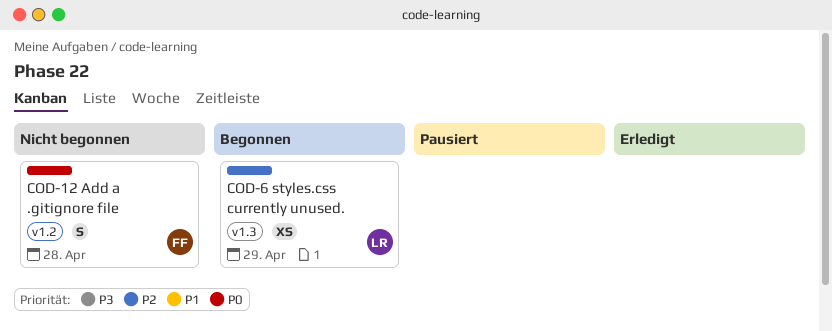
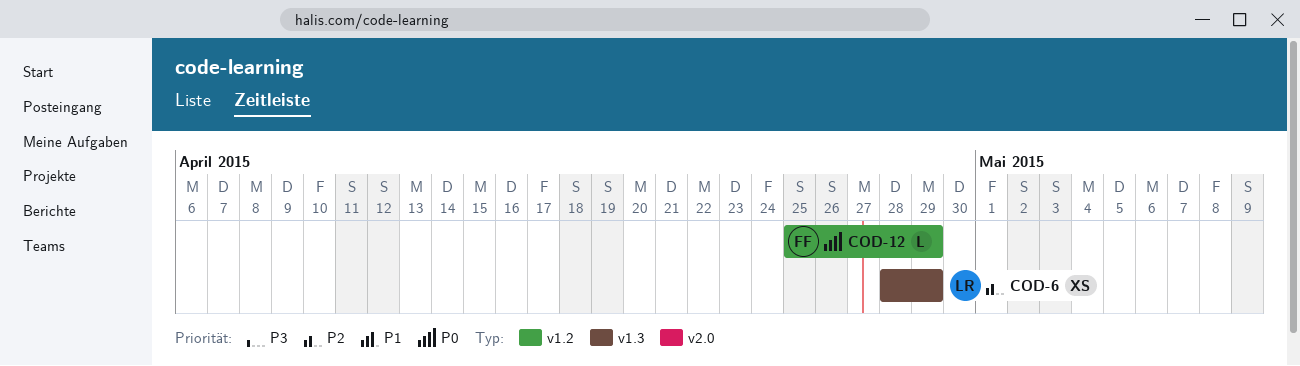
COD-12, estimate: S -> L
COD-12, due: Apr 28 -> Apr 29

